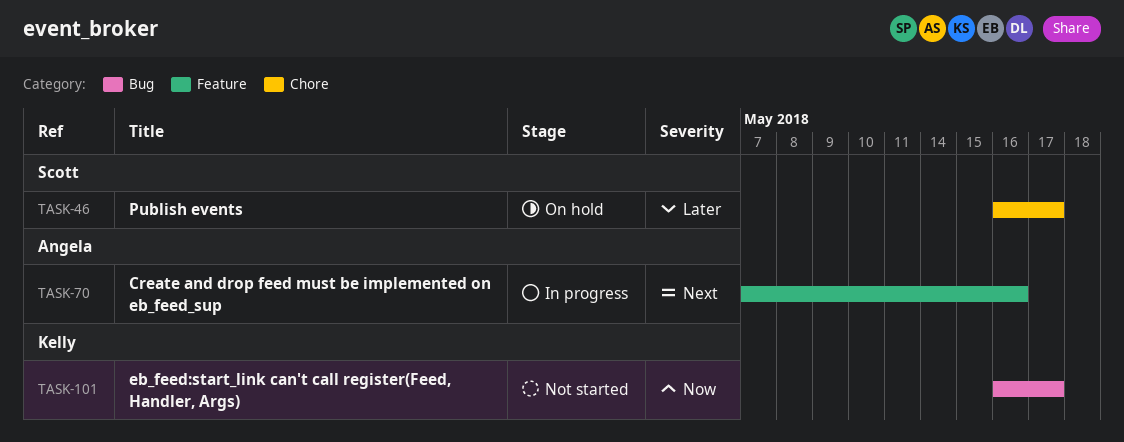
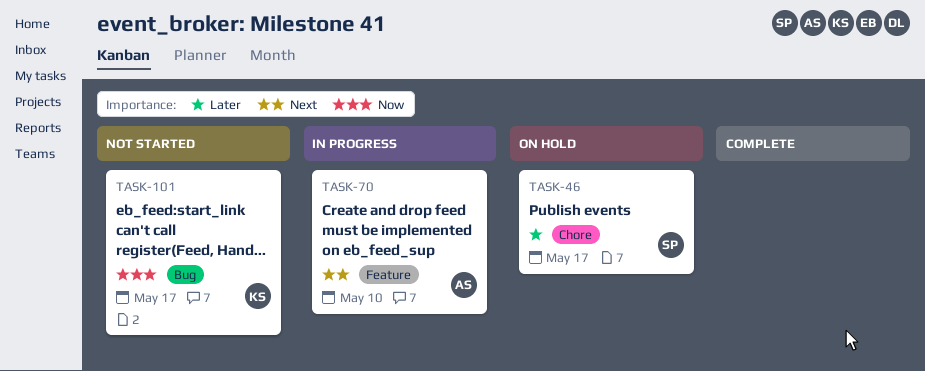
TASK-70, due: May 16 -> May 10

